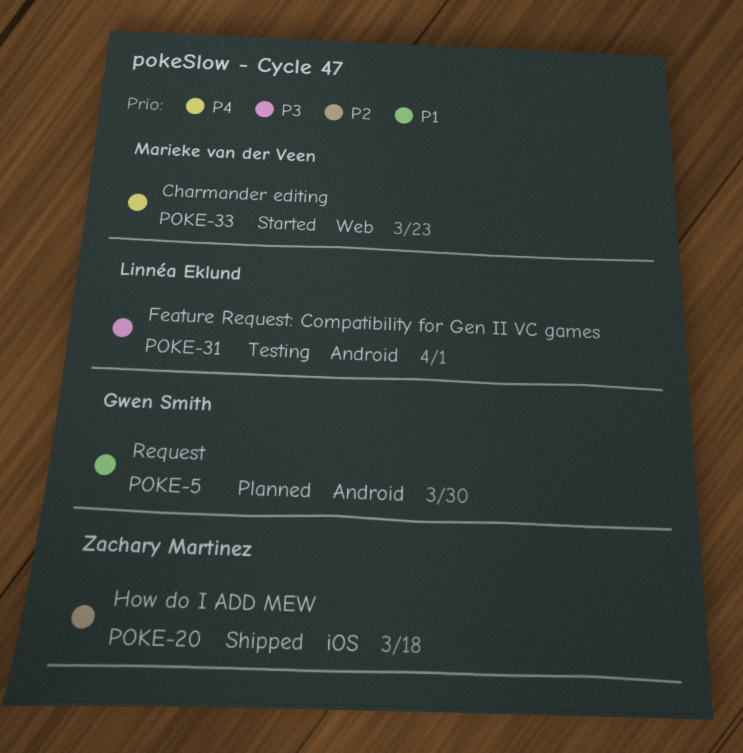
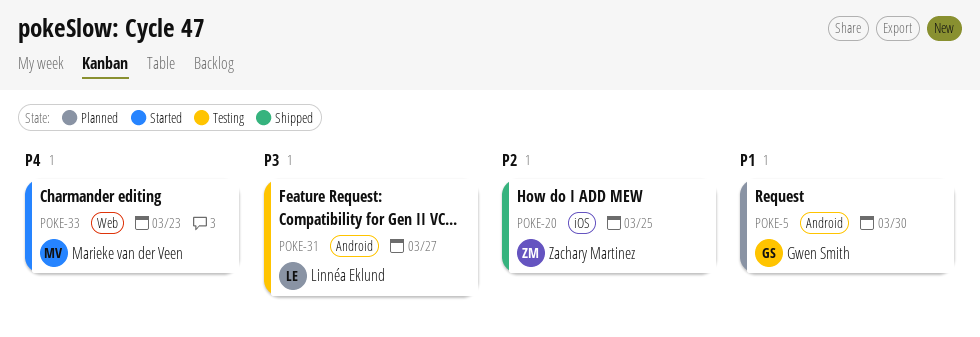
POKE-20, due: Mar 18 -> Mar 25
POKE-31, due: Apr 1 -> Mar 27

